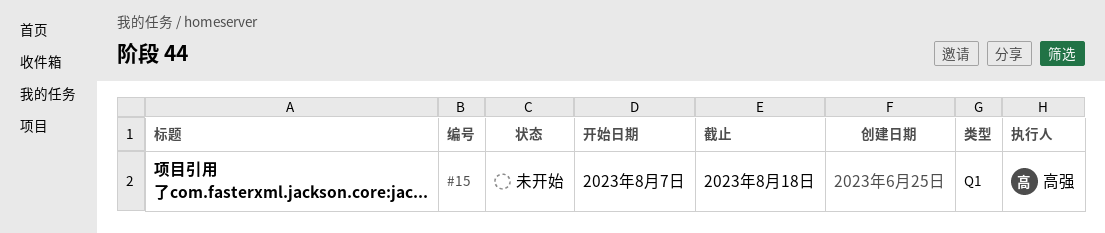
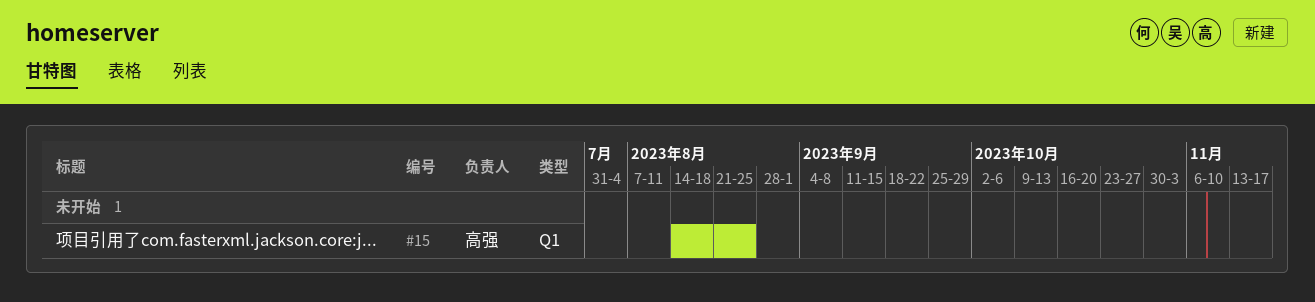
#15, start: Aug 7 -> Aug 14
#15, due: Aug 18 -> Aug 25

